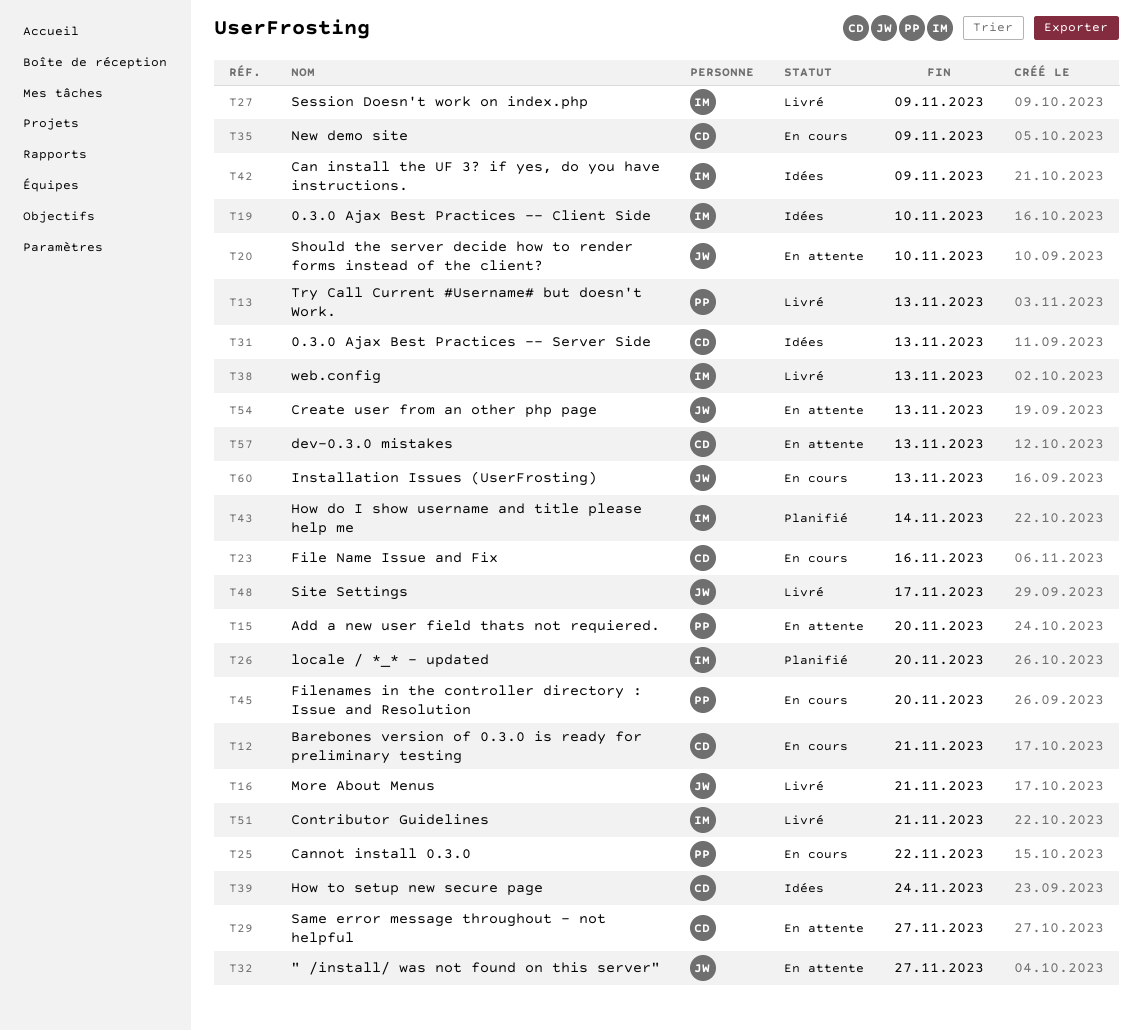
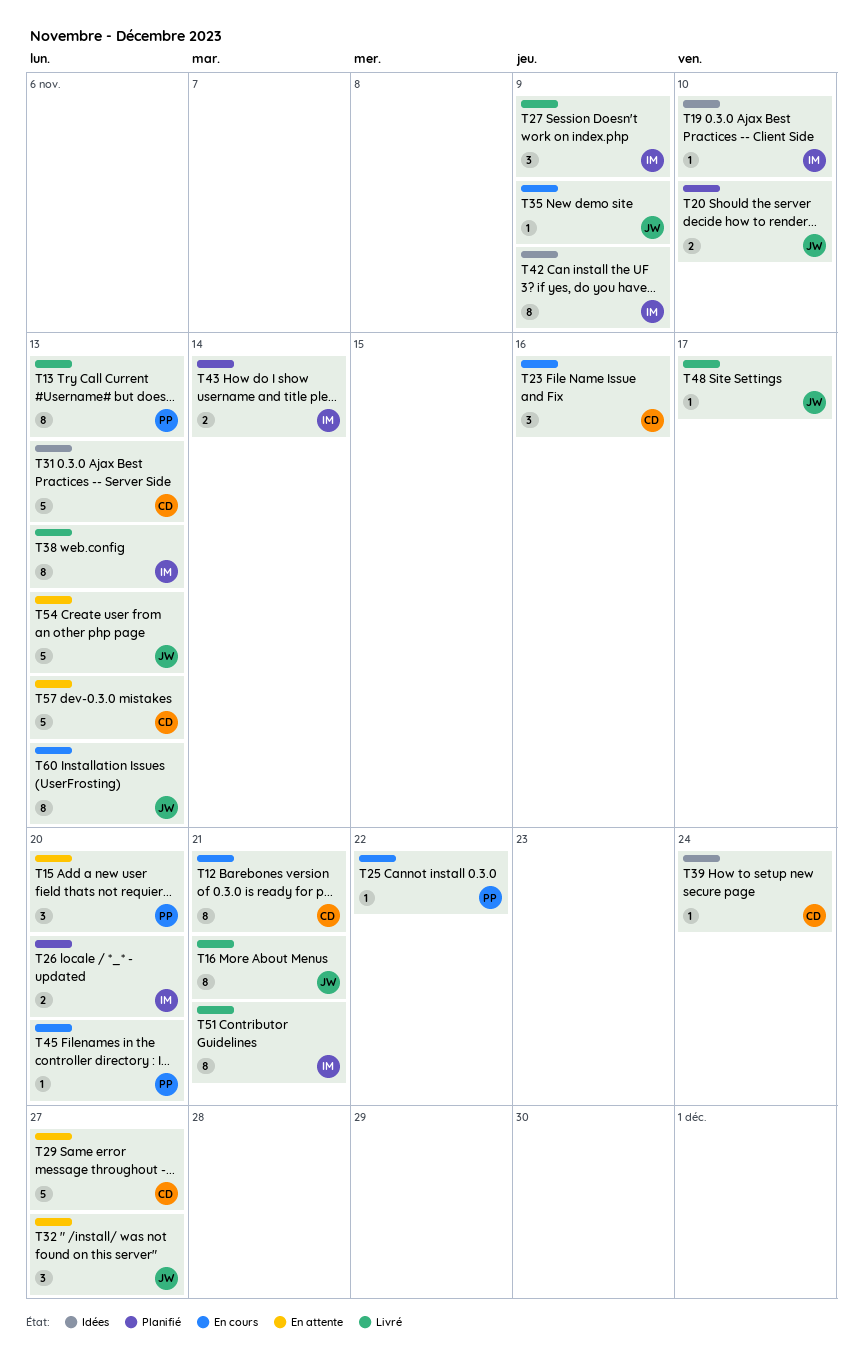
T20, status: En attente -> Planifié
T35, owner: CD -> JW

